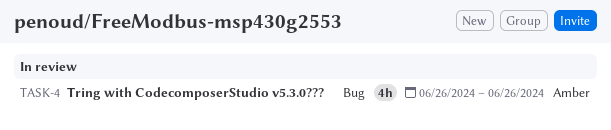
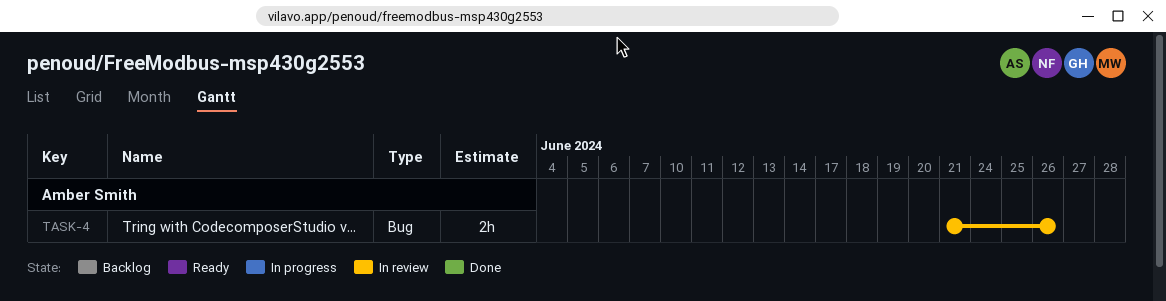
TASK-4, estimate: 4h -> 2h
TASK-4, start: Jun 26 -> Jun 21

